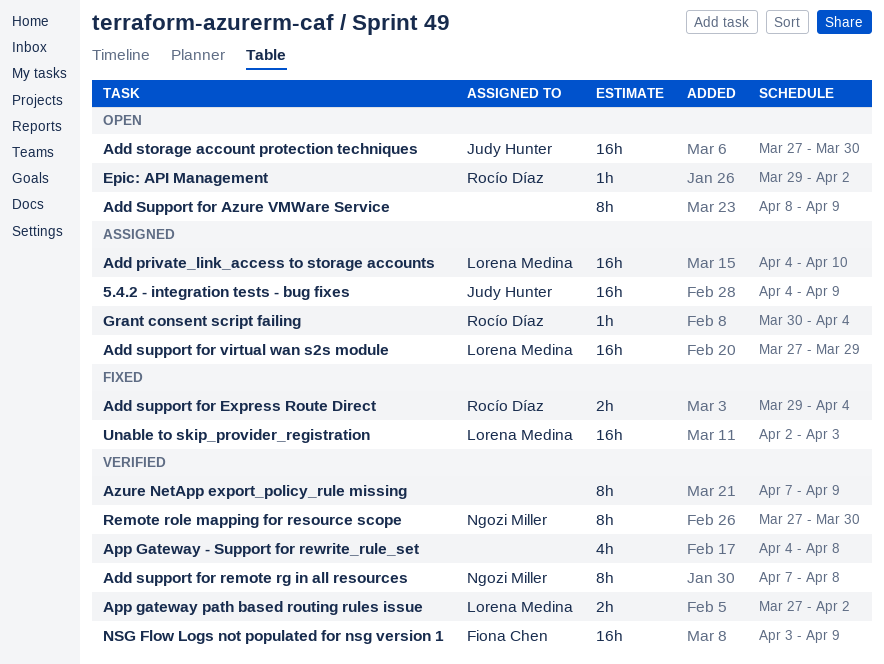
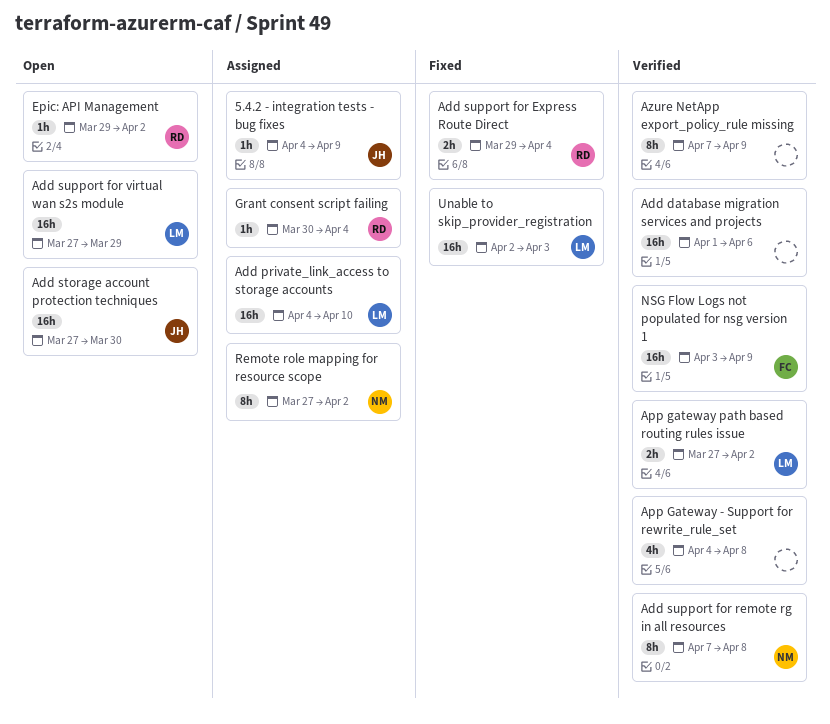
5.4.2 - integration tests - bug fixes, estimate: 16h -> 1h
Add database migration services and projects: none -> present
Add Support for Azure VMWare Service: present -> none
Add support for virtual wan s2s module, status: Assigned -> Open
Remote role mapping for resource scope, status: Verified -> Assigned
Remote role mapping for resource scope, due: Mar 30 -> Apr 2

